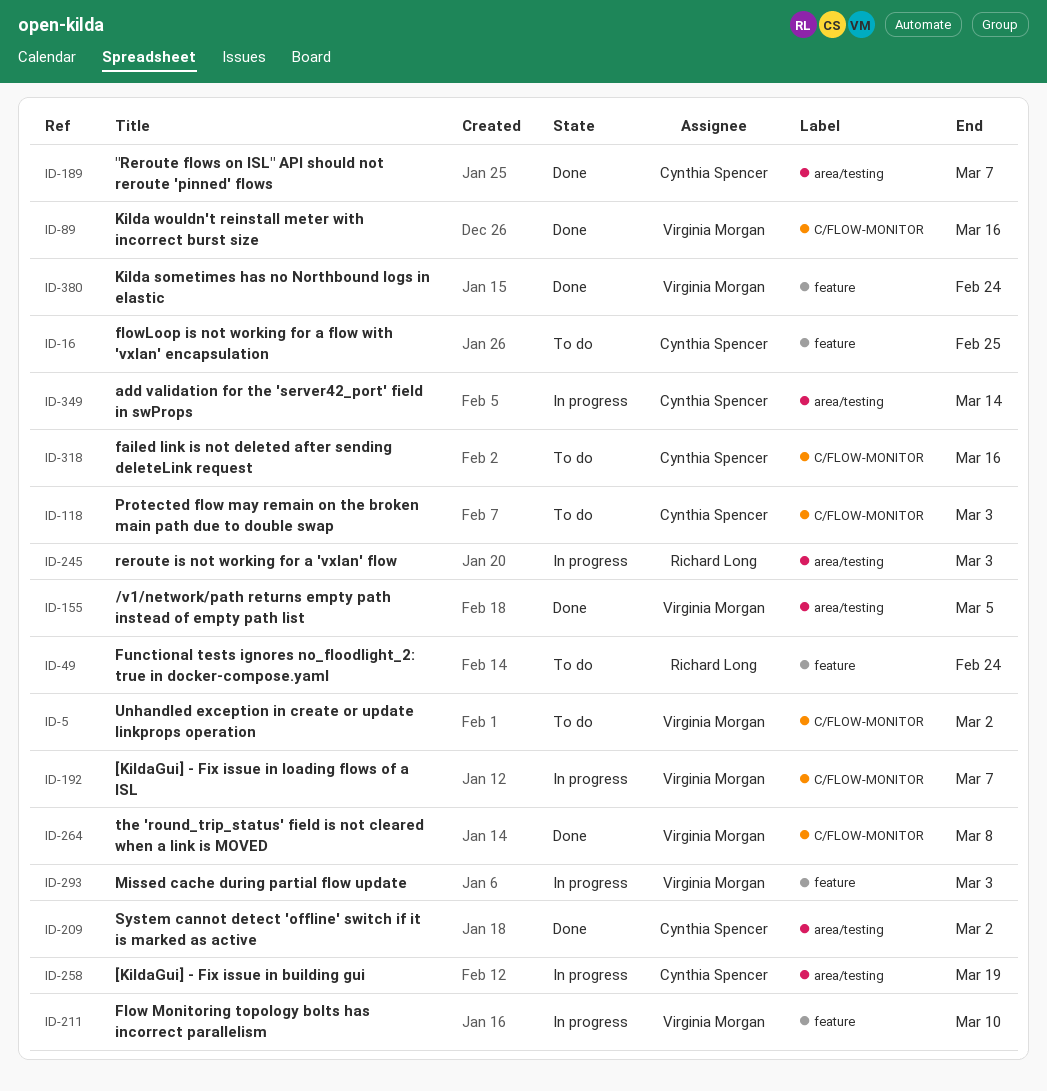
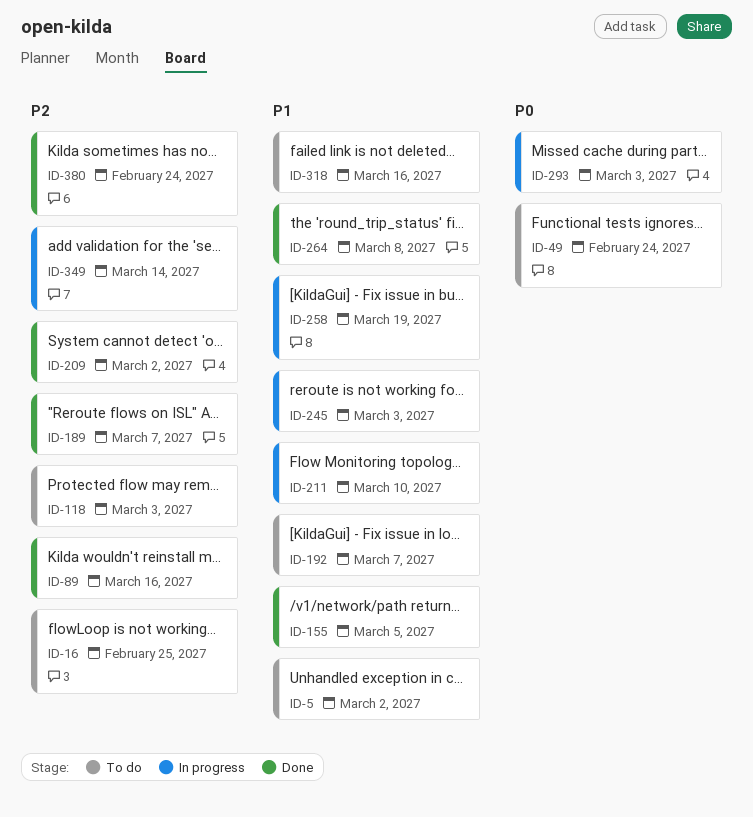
ID-192, status: In progress -> To do

